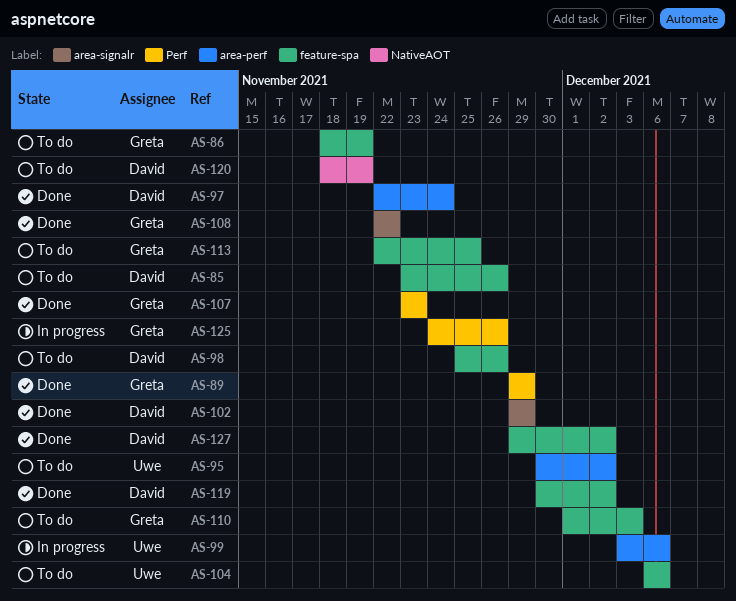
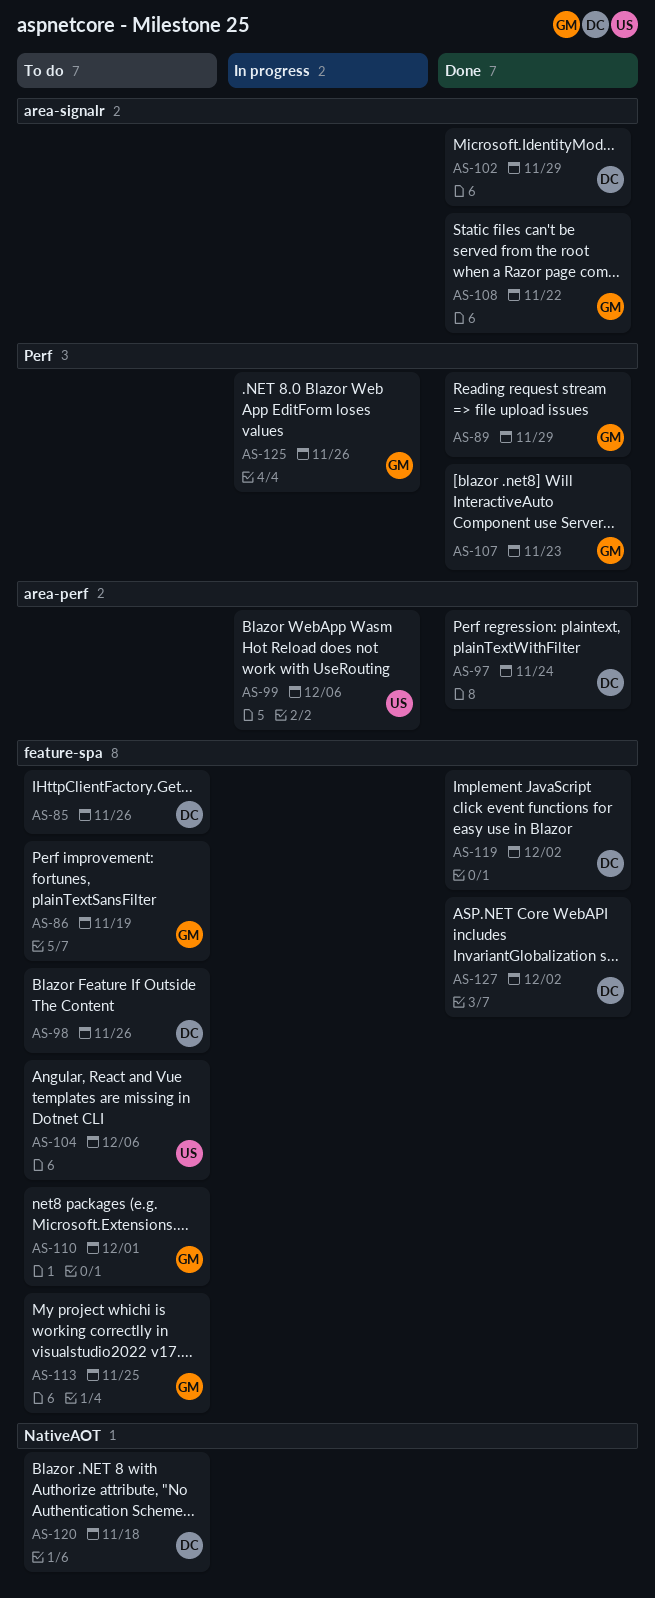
AS-95: present -> none
AS-110, due: Dec 3 -> Dec 1
AS-120, due: Nov 19 -> Nov 18

